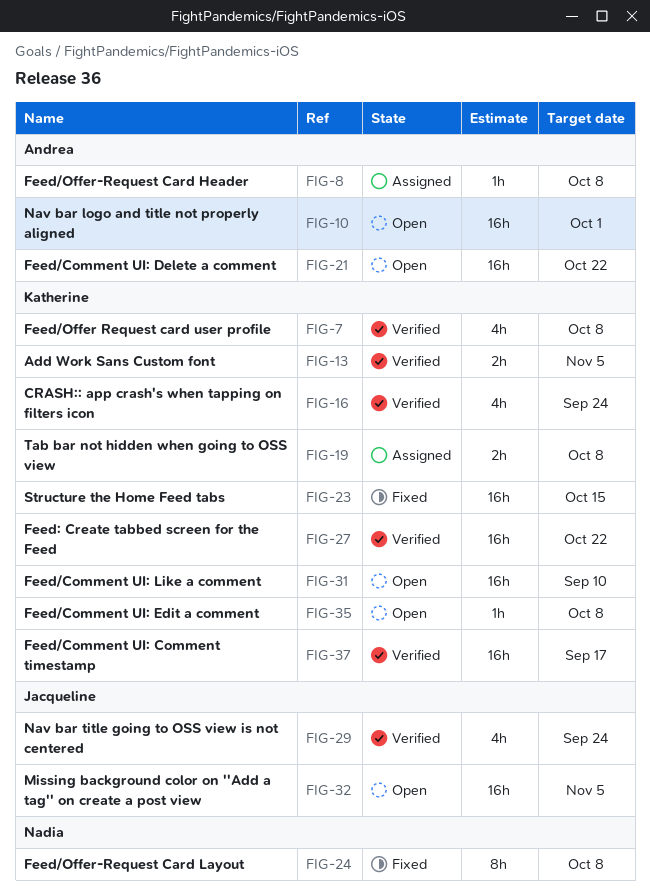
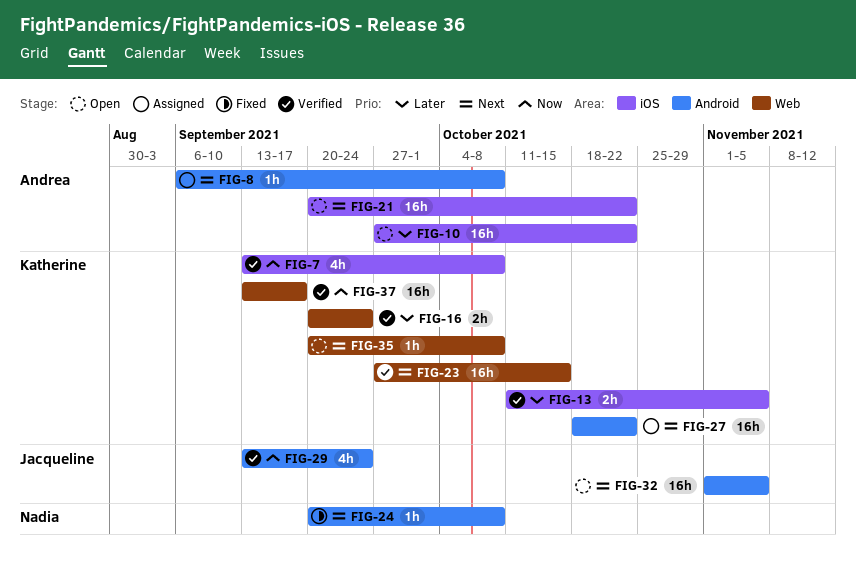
FIG-10, due: Oct 1 -> Oct 22
FIG-16, estimate: 4h -> 2h
FIG-19: present -> none
FIG-23, status: Fixed -> Verified
FIG-24, estimate: 8h -> 1h
FIG-27, status: Verified -> Assigned
FIG-31: present -> none

